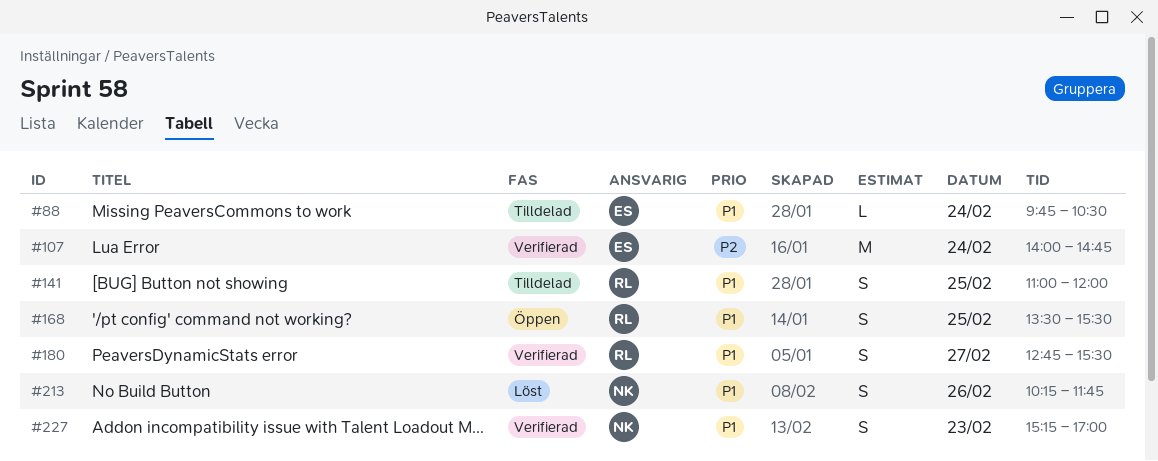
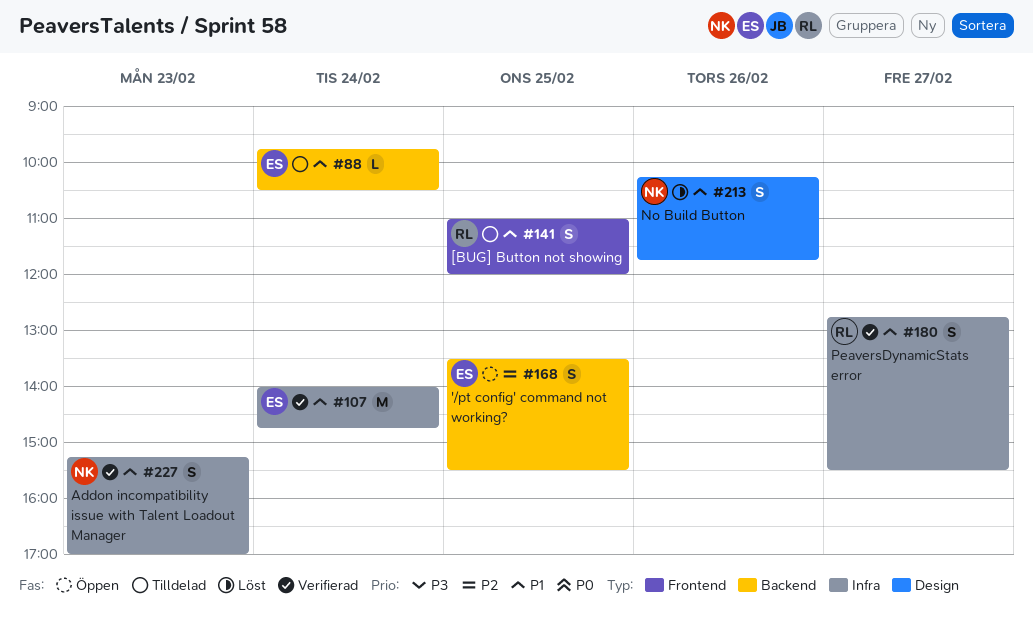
#107, priority: P2 -> P1
#168, owner: RL -> ES
#168, priority: P1 -> P2

